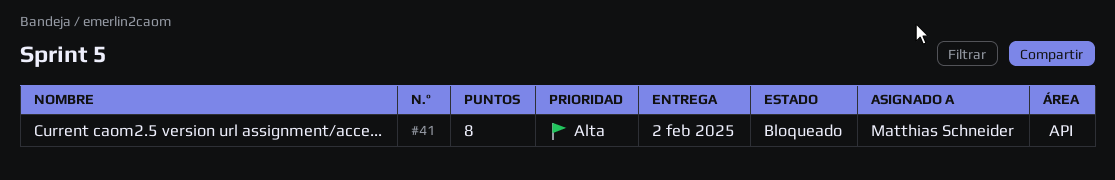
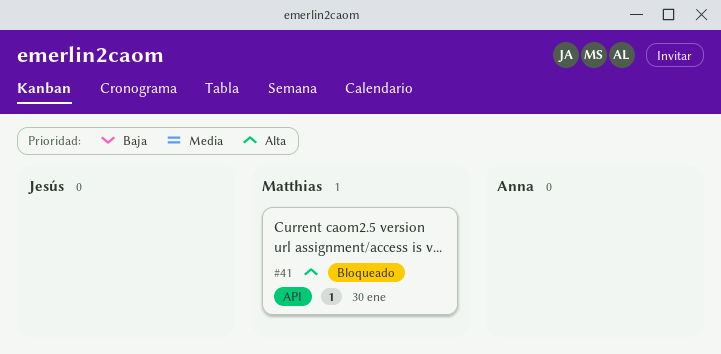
#41, estimate: 8 -> 1
#41, due: Feb 2 -> Jan 30

